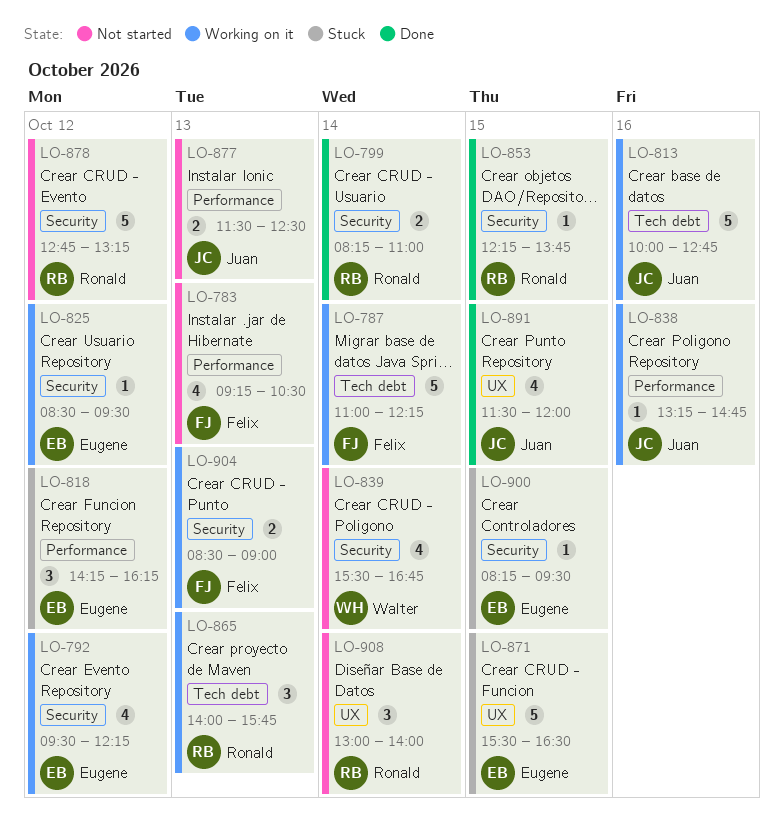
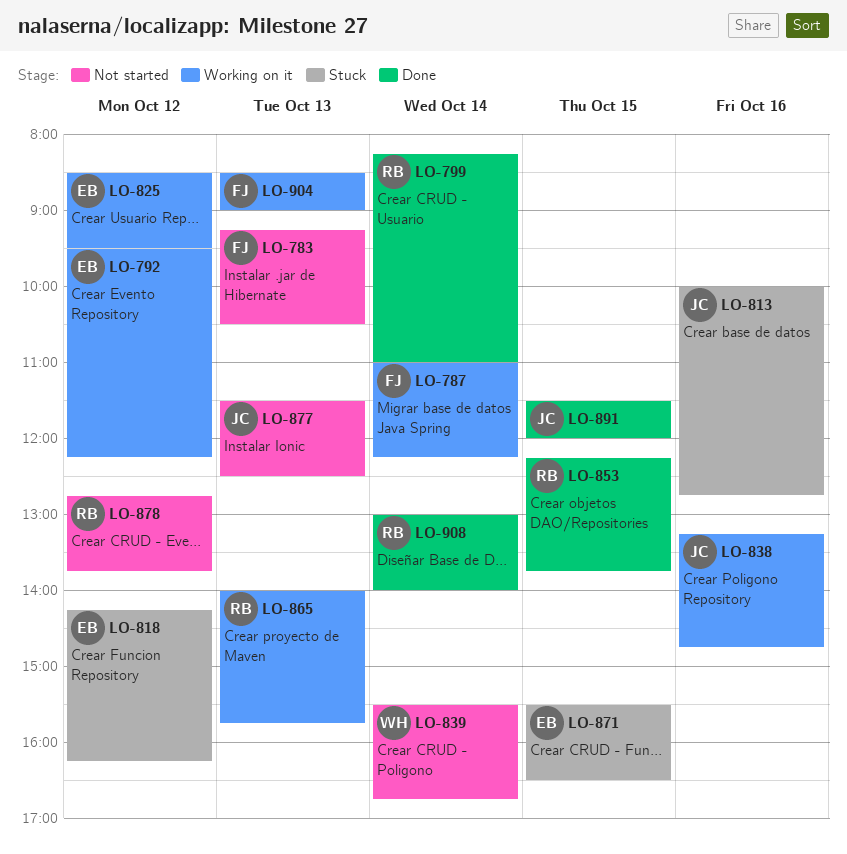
LO-813, status: Working on it -> Stuck
LO-878, ends: 13:15 -> 13:45
LO-900: present -> none
LO-908, status: Not started -> Done

